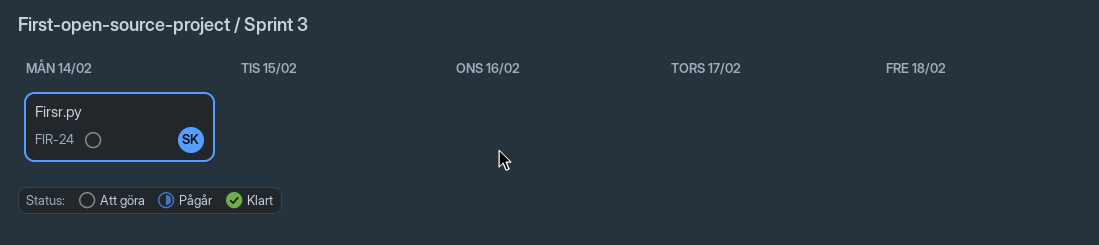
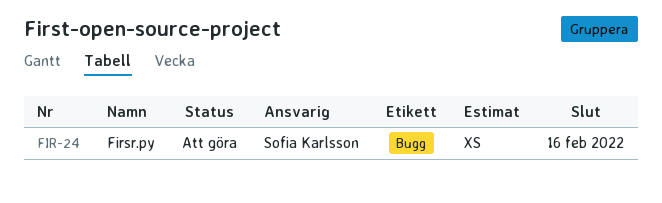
FIR-24, due: Feb 14 -> Feb 16

